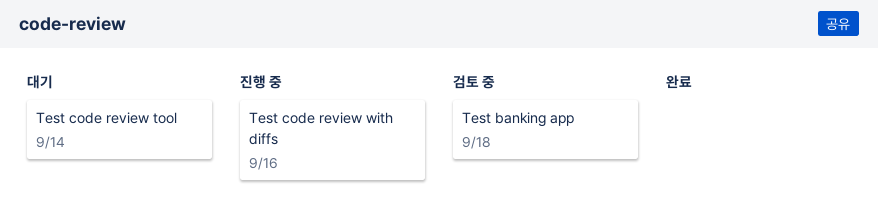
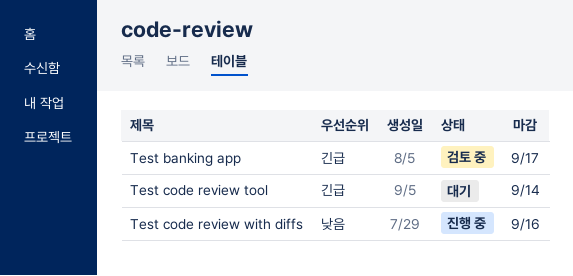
Test banking app, due: Sep 18 -> Sep 17

